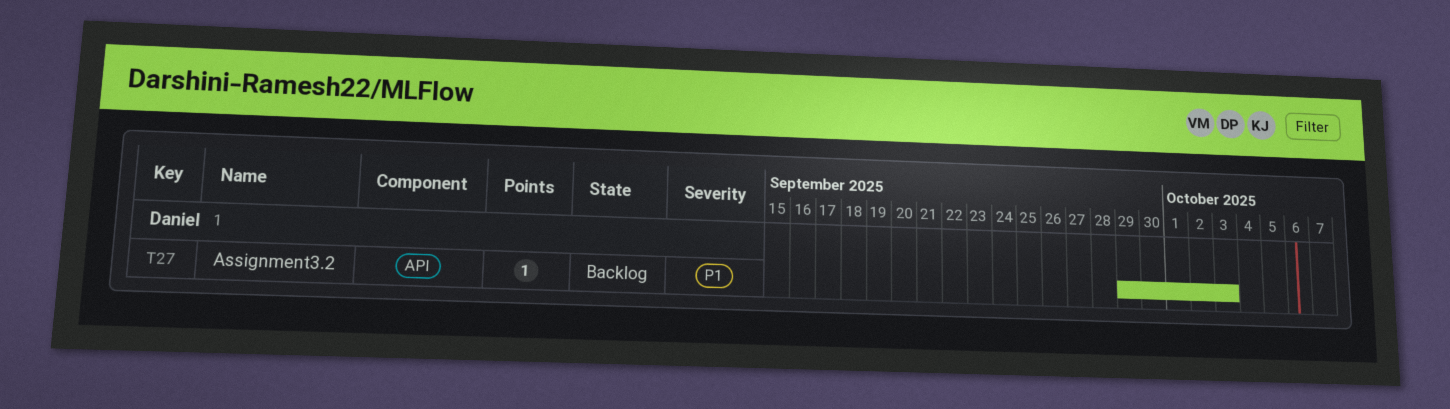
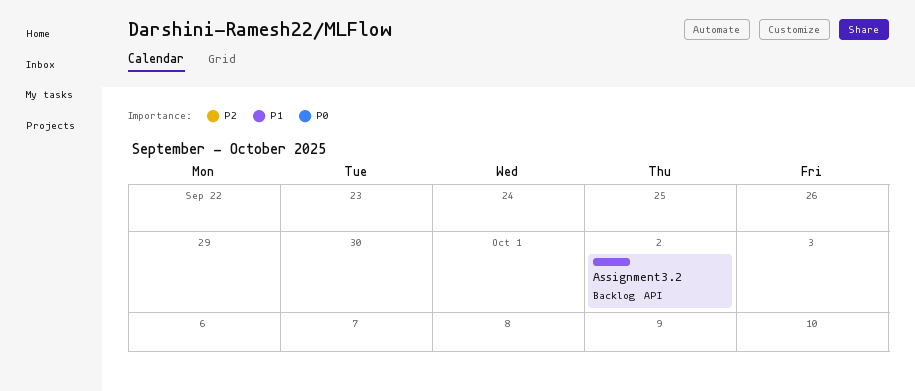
Assignment3.2, due: Oct 3 -> Oct 2

